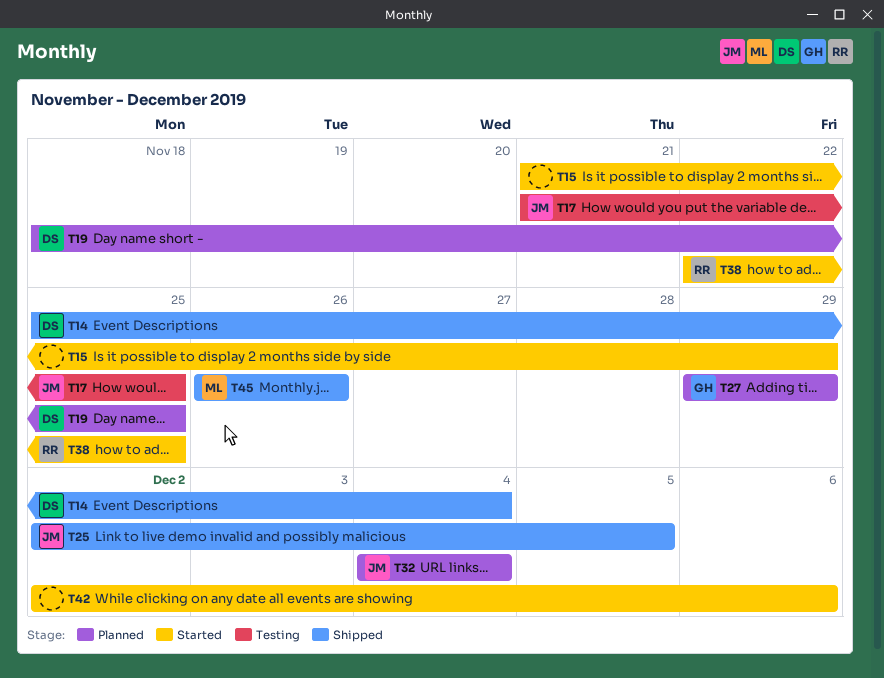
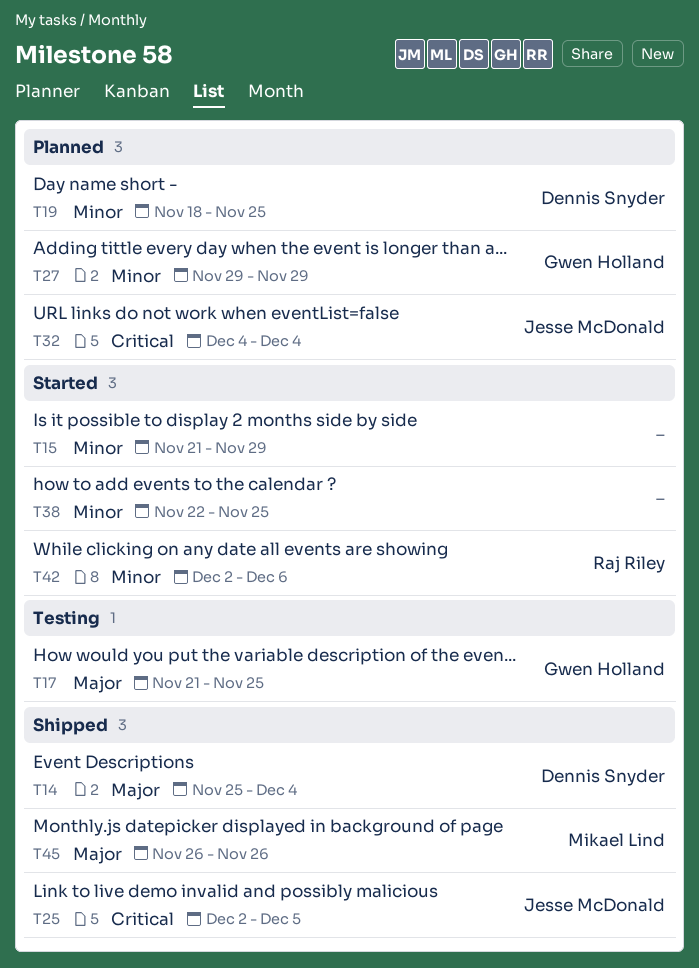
T17, owner: Jesse McDonald -> Gwen Holland
T38, owner: Raj Riley -> none
T42, owner: none -> Raj Riley

